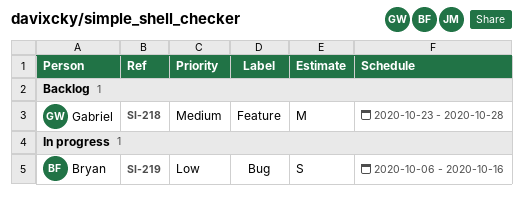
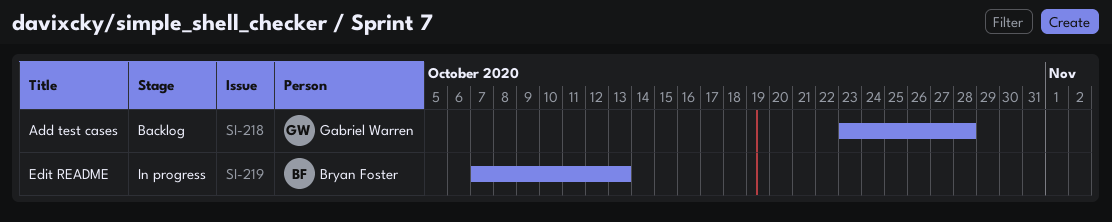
SI-219, start: Oct 6 -> Oct 7
SI-219, due: Oct 16 -> Oct 13

